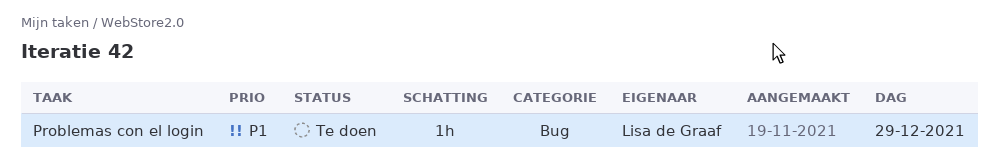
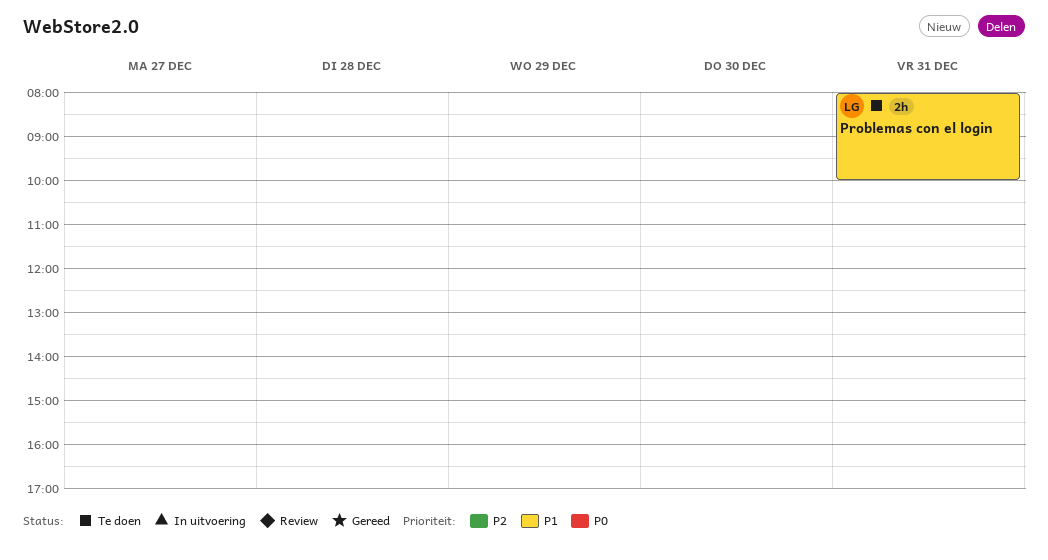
Problemas con el login, estimate: 1h -> 2h
Problemas con el login, day: Dec 29 -> Dec 31

